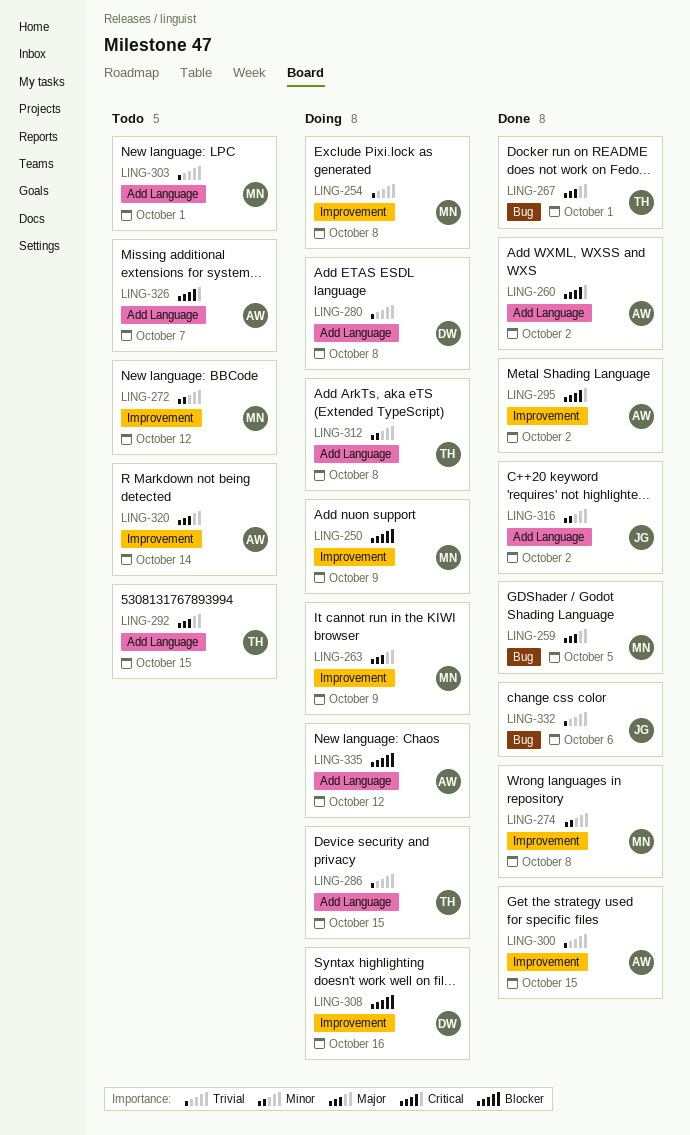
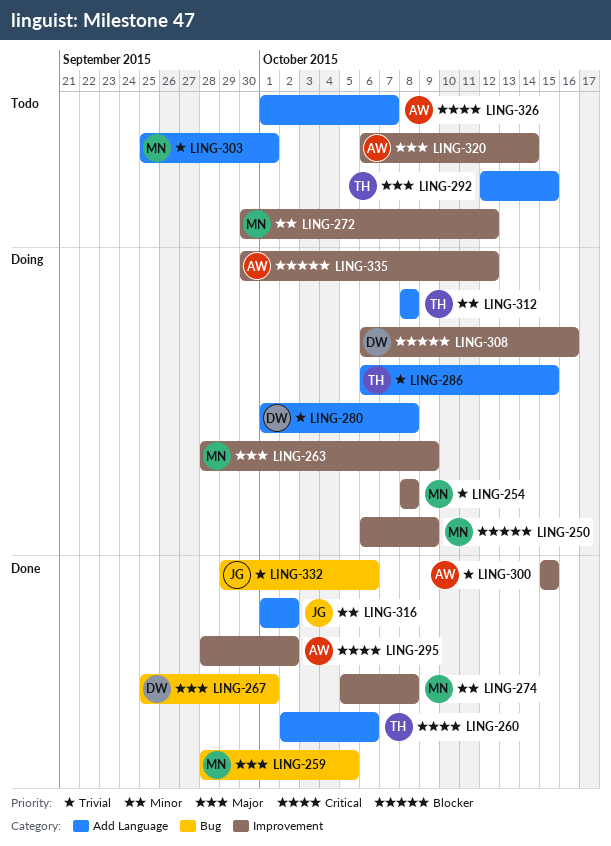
LING-260, owner: AW -> TH
LING-260, due: Oct 2 -> Oct 6
LING-267, owner: TH -> DW
LING-335, label: Add Language -> Improvement

